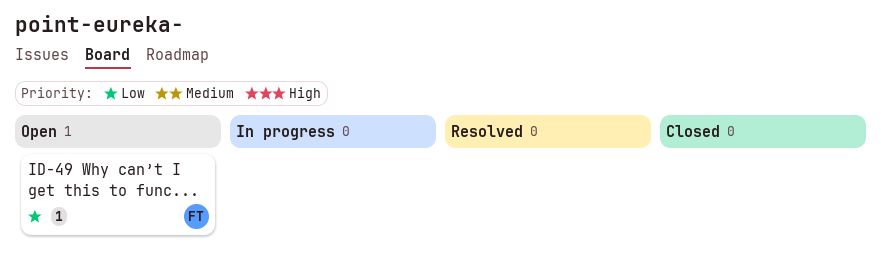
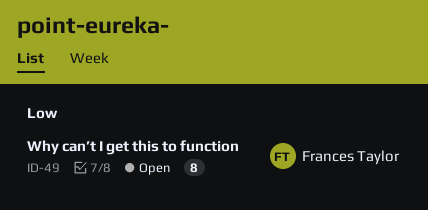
ID-49, estimate: 1 -> 8

